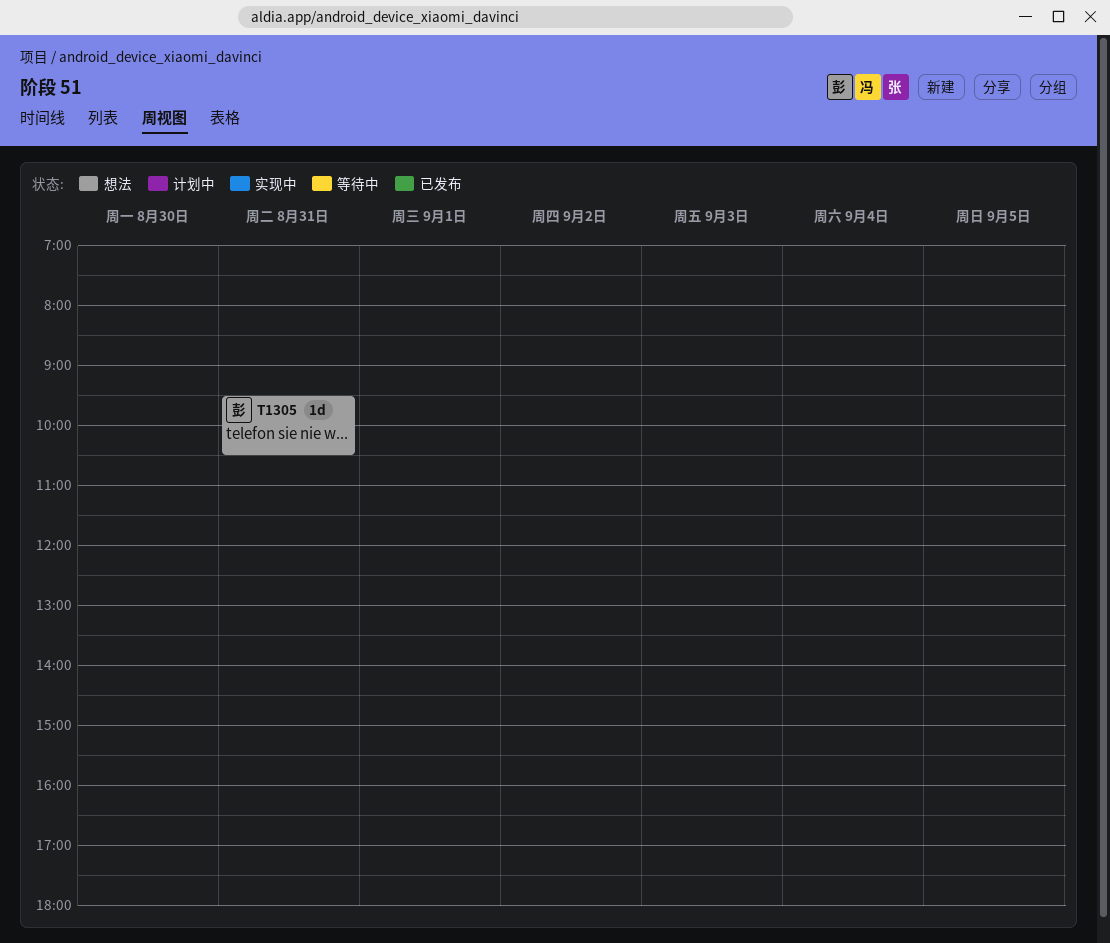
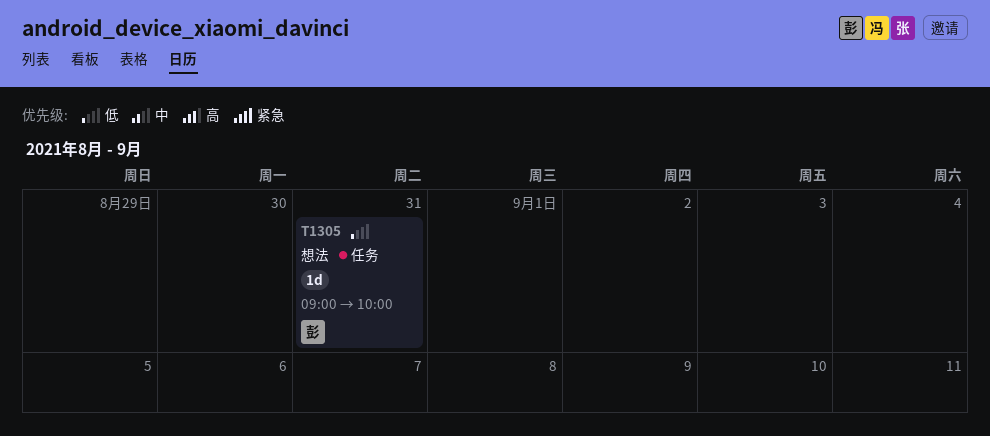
T1305, begins: 09:30 -> 09:00
T1305, ends: 10:30 -> 10:00

